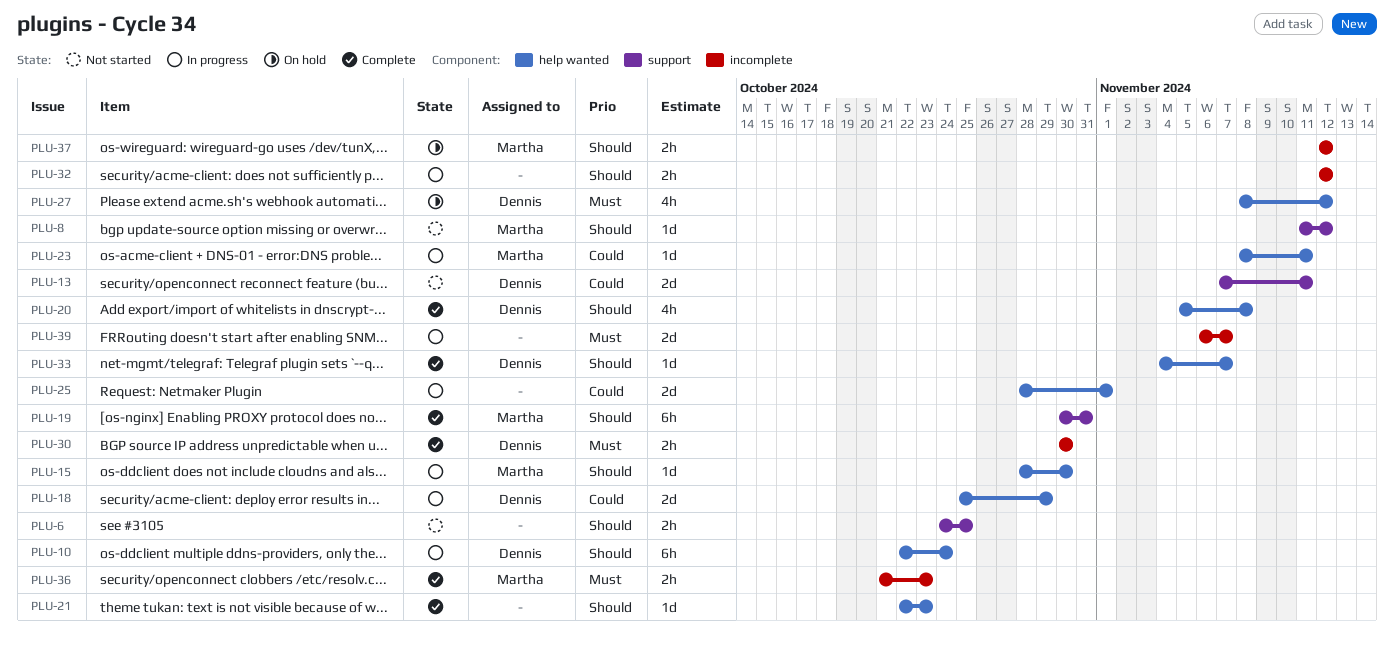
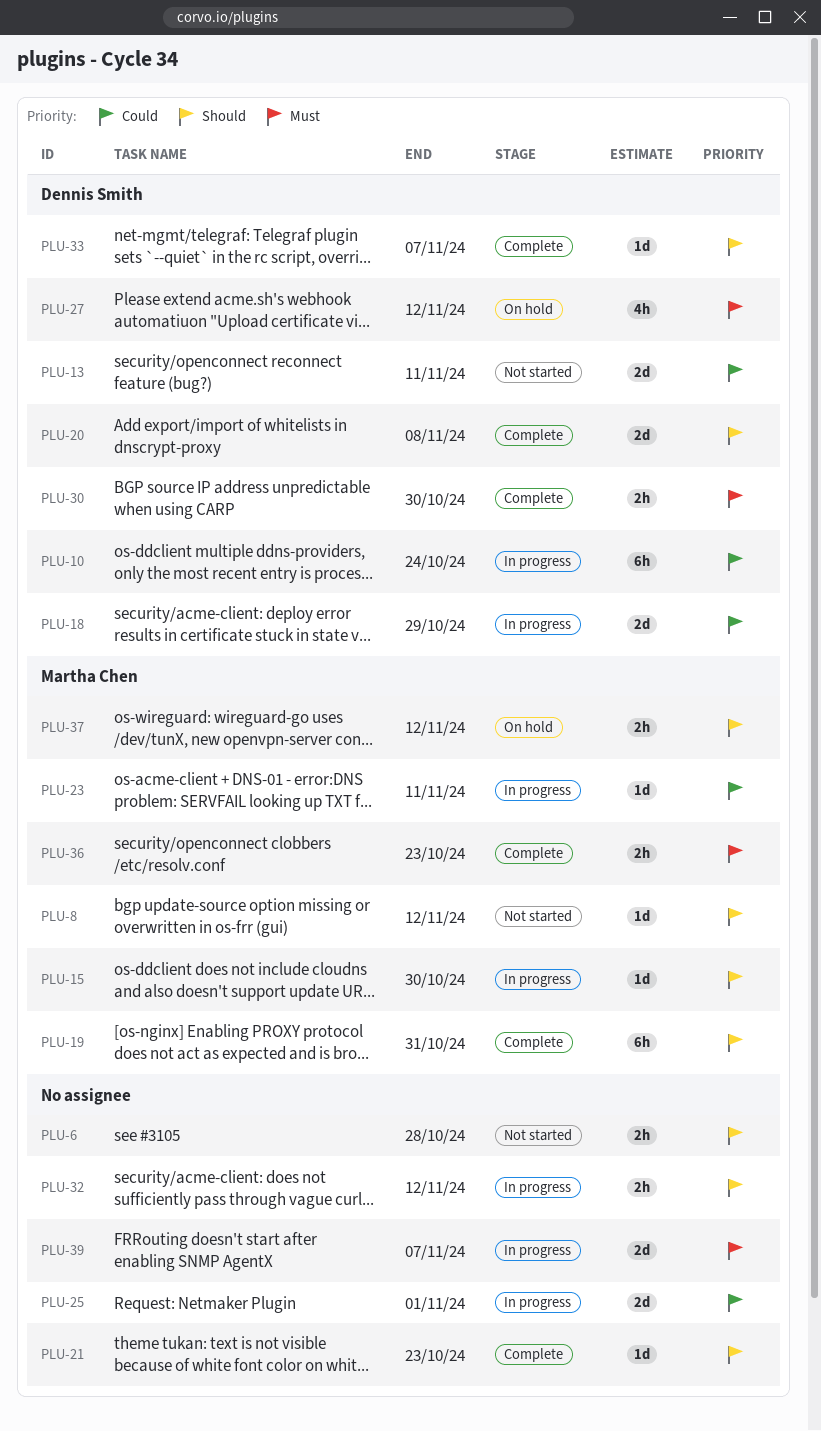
PLU-6, due: Oct 25 -> Oct 28
PLU-10, priority: Should -> Could
PLU-20, estimate: 4h -> 2d

